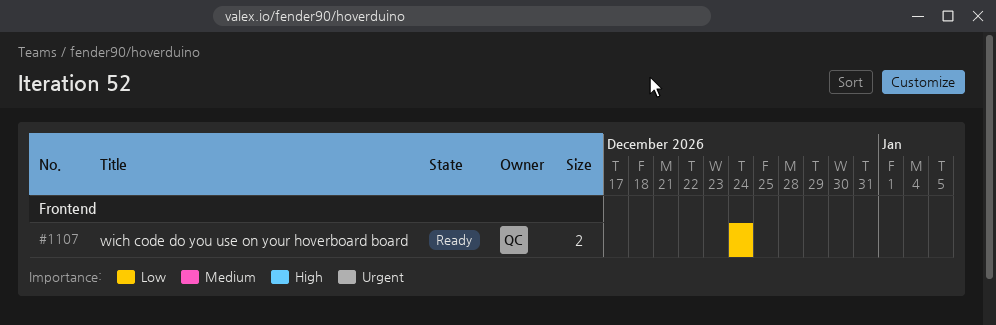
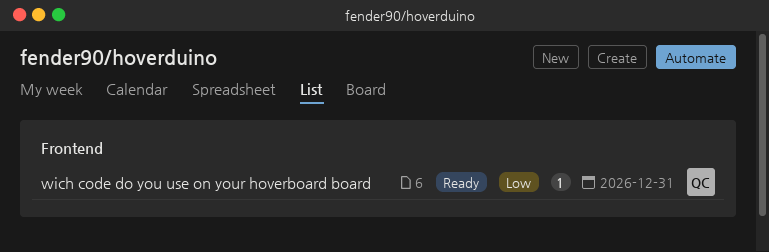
wich code do you use on your hoverboard board, estimate: 2 -> 1
wich code do you use on your hoverboard board, due: Dec 24 -> Dec 31

